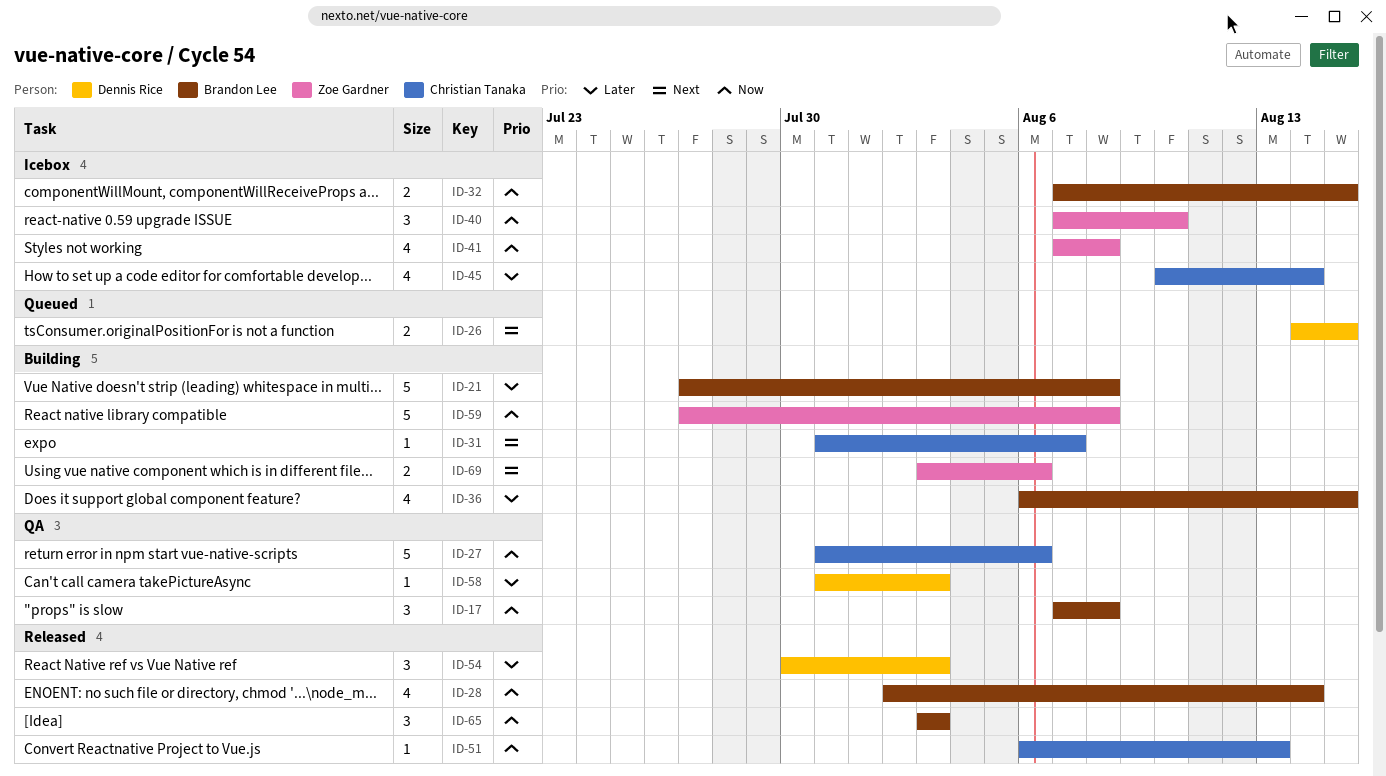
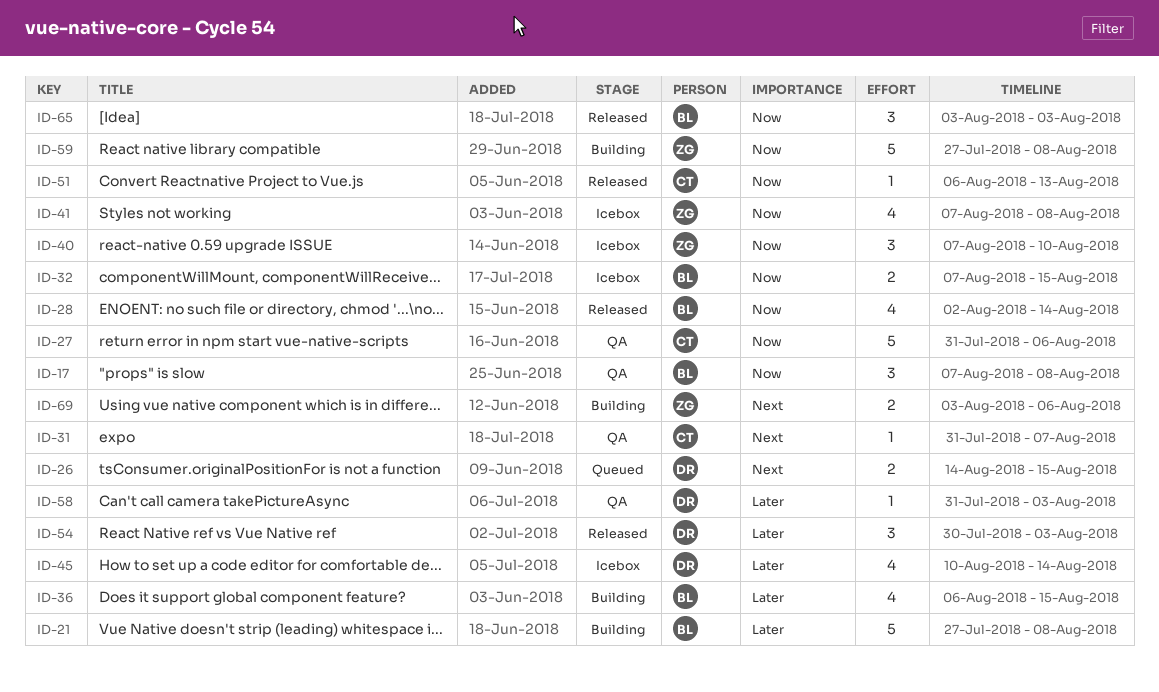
ID-31, status: Building -> QA
ID-45, owner: Christian Tanaka -> Dennis Rice

